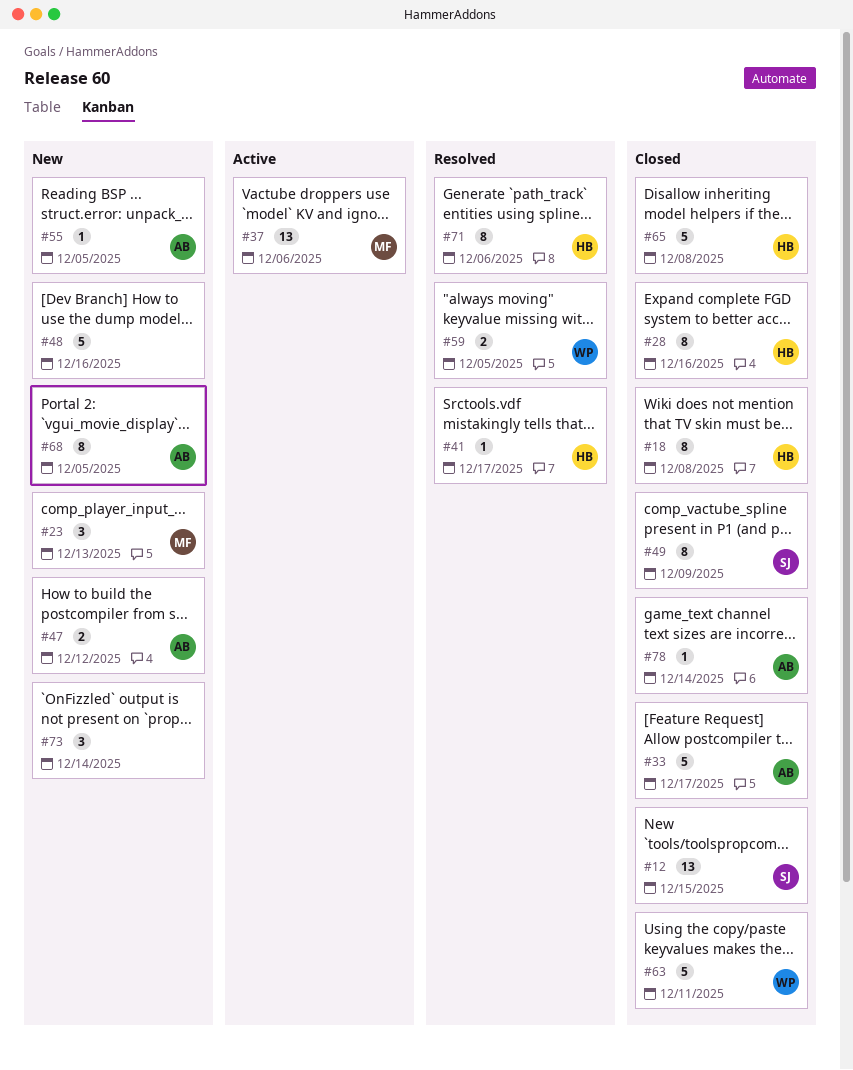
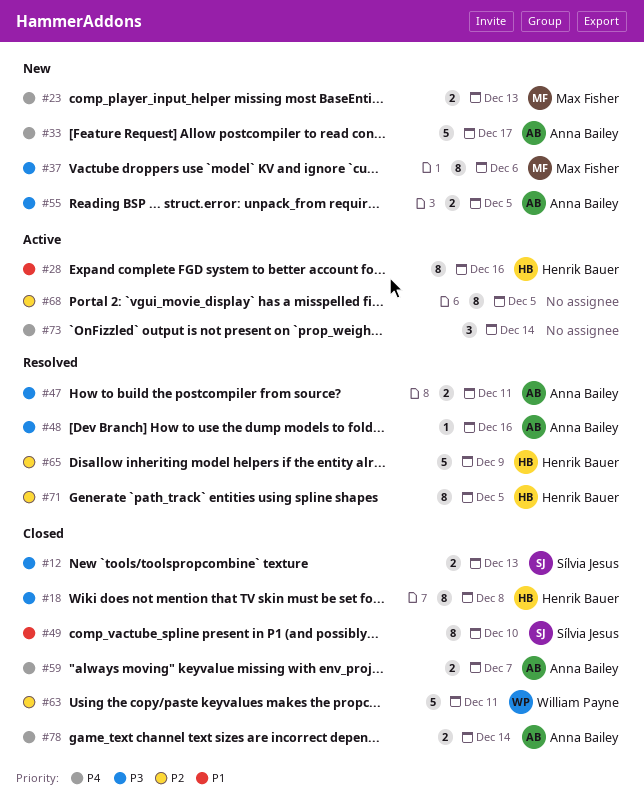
#12, estimate: 13 -> 2
#12, due: Dec 15 -> Dec 13
#23, estimate: 3 -> 2
#28, status: Closed -> Active
#33, status: Closed -> New
#37, status: Active -> New
#37, estimate: 13 -> 8
#41: present -> none
#47, status: New -> Resolved
#47, due: Dec 12 -> Dec 11
#48, status: New -> Resolved
#48, owner: none -> Anna Bailey
#48, estimate: 5 -> 1
#49, due: Dec 9 -> Dec 10
#55, estimate: 1 -> 2
#59, status: Resolved -> Closed
#59, owner: William Payne -> Anna Bailey
#59, due: Dec 5 -> Dec 7
#65, status: Closed -> Resolved
#65, due: Dec 8 -> Dec 9
#68, status: New -> Active
#68, owner: Anna Bailey -> none
#71, due: Dec 6 -> Dec 5
#73, status: New -> Active
#78, estimate: 1 -> 2

